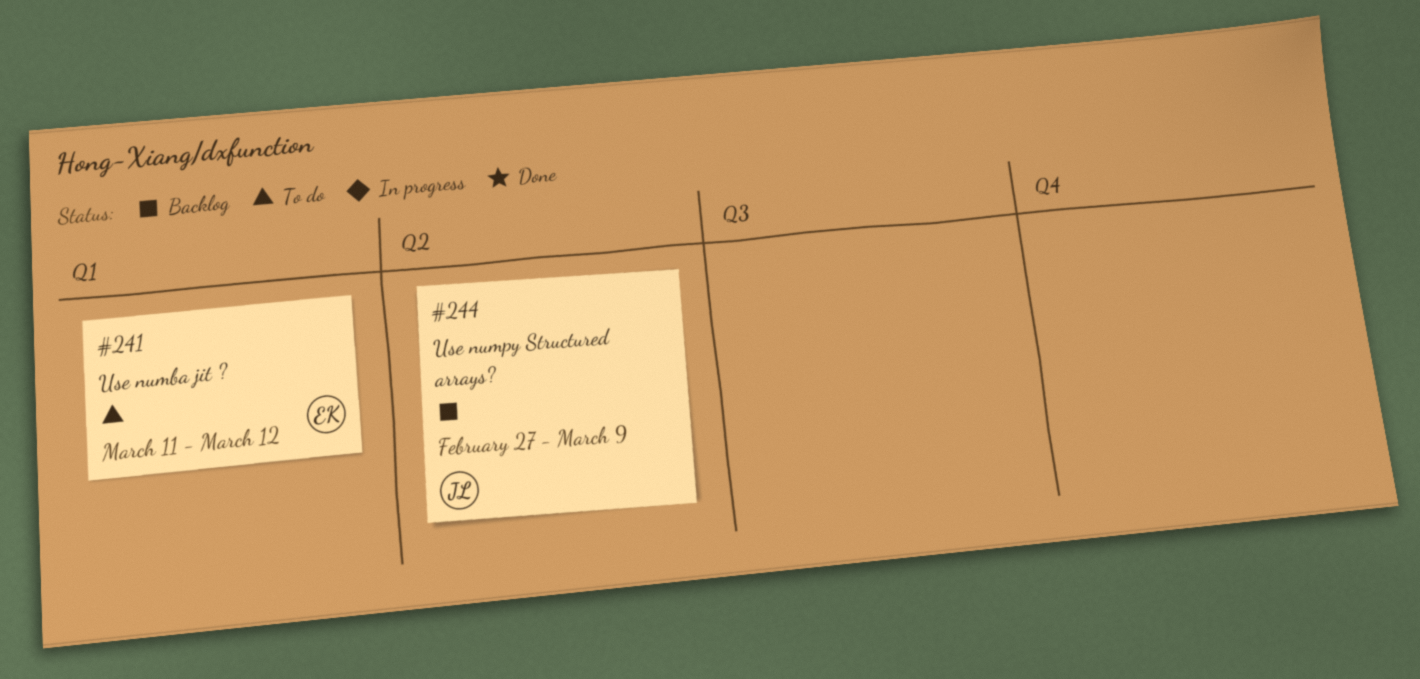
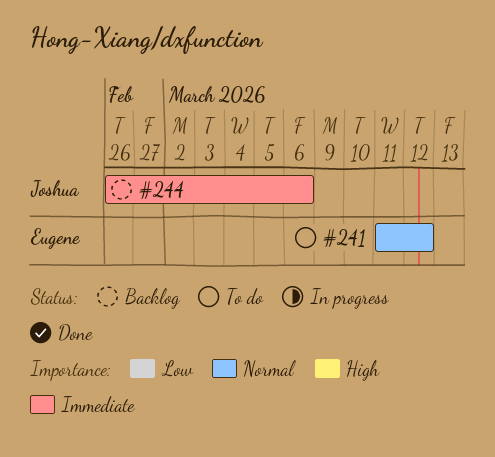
#244, start: Feb 27 -> Feb 26
#244, due: Mar 9 -> Mar 6

